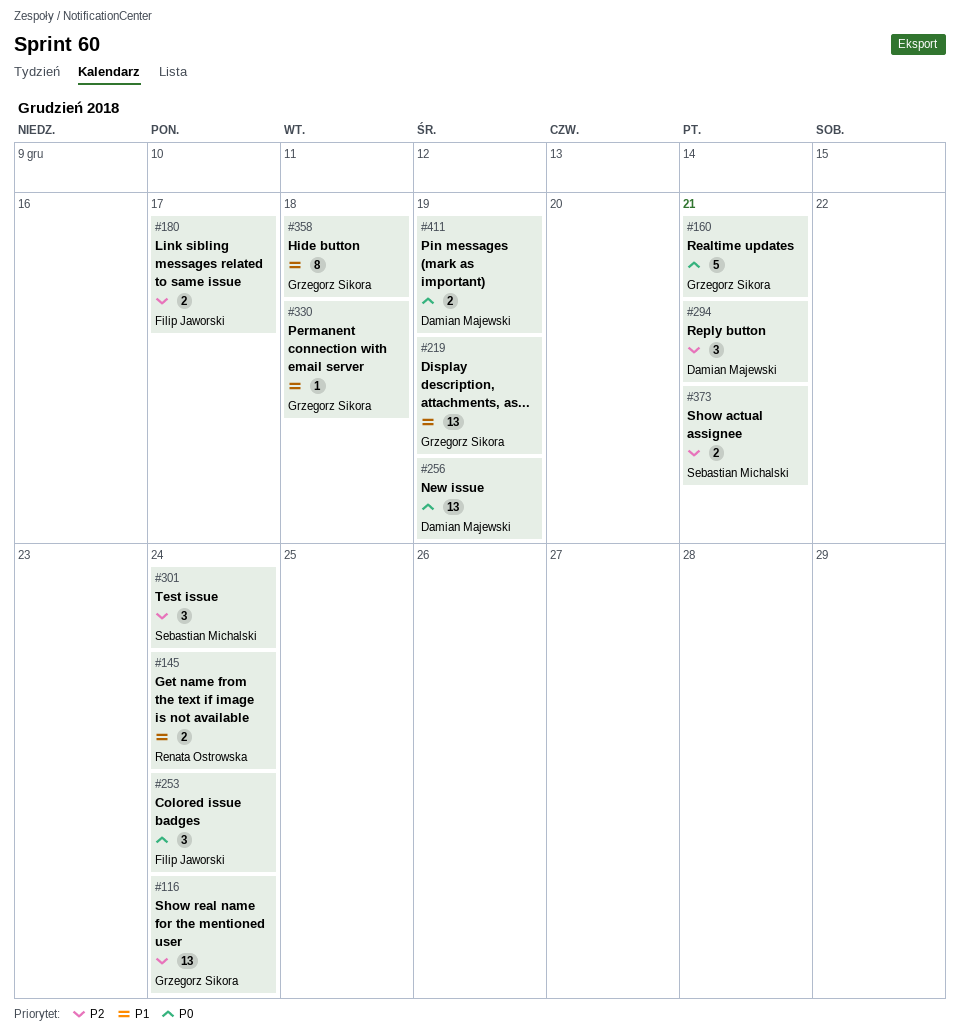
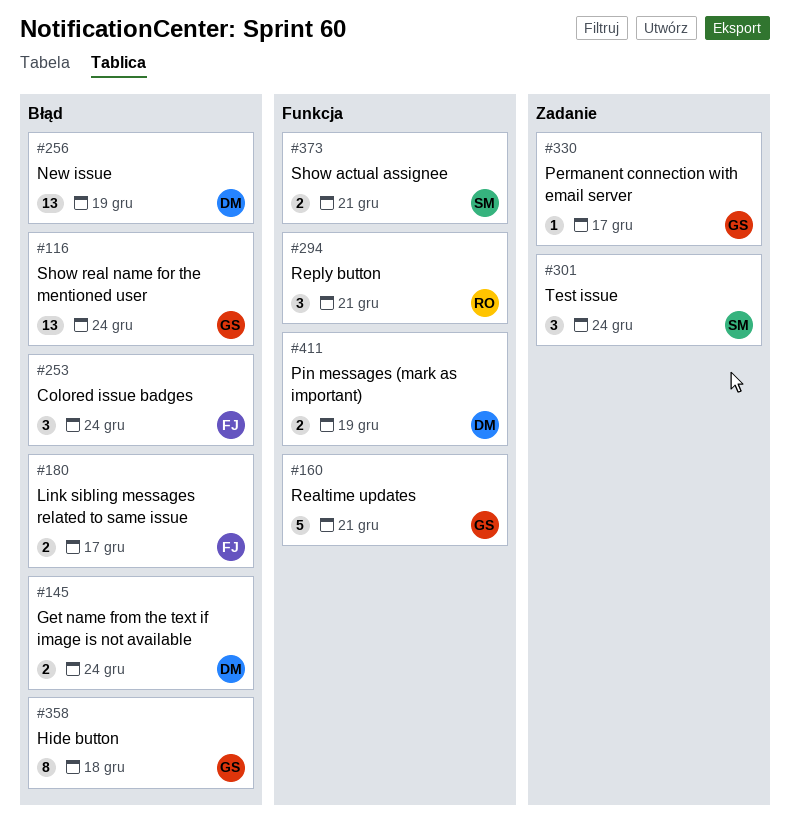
#145, owner: Renata Ostrowska -> Damian Majewski
#219: present -> none
#294, owner: Damian Majewski -> Renata Ostrowska
#330, due: Dec 18 -> Dec 17

